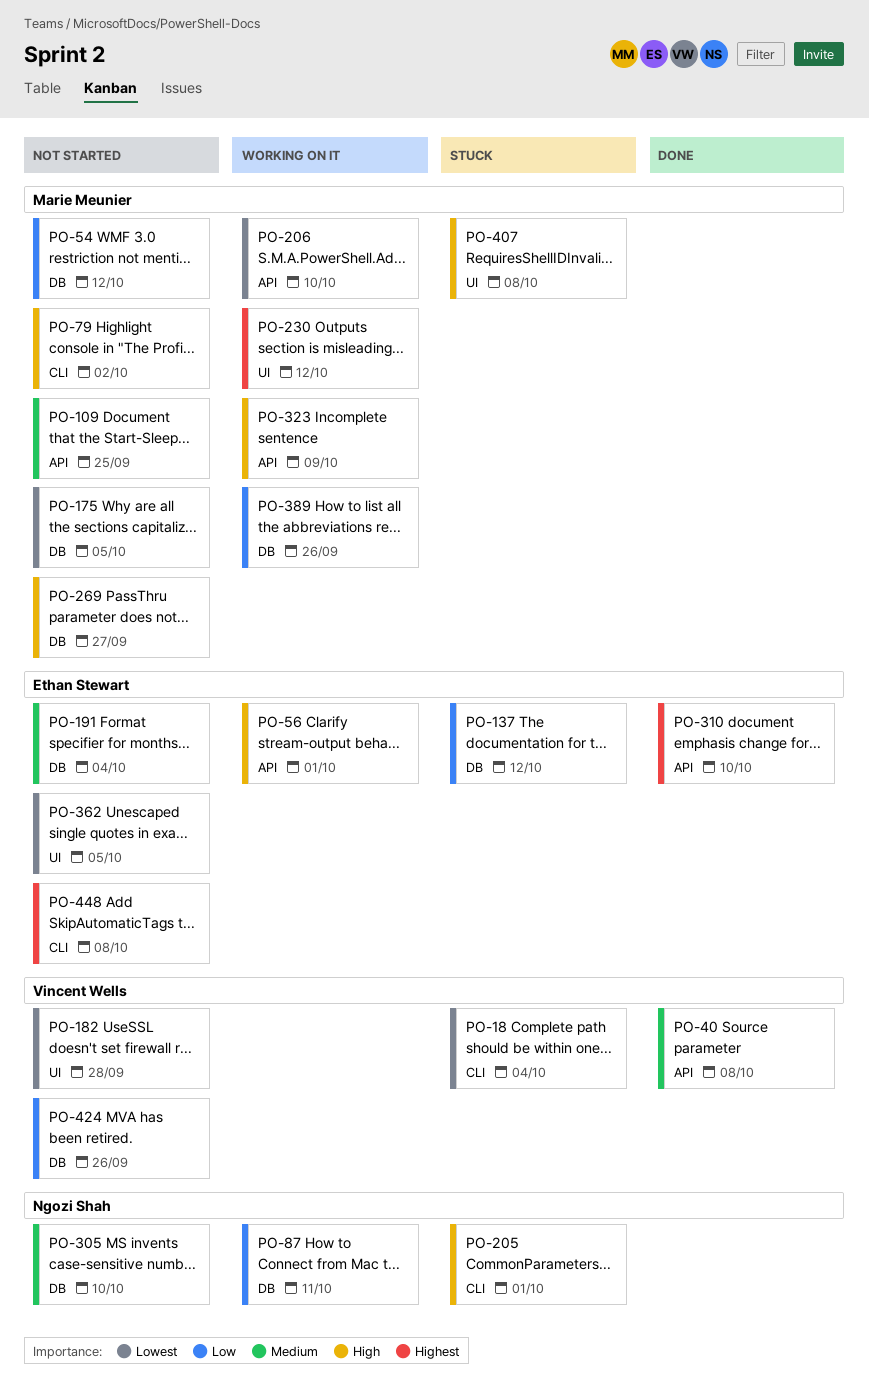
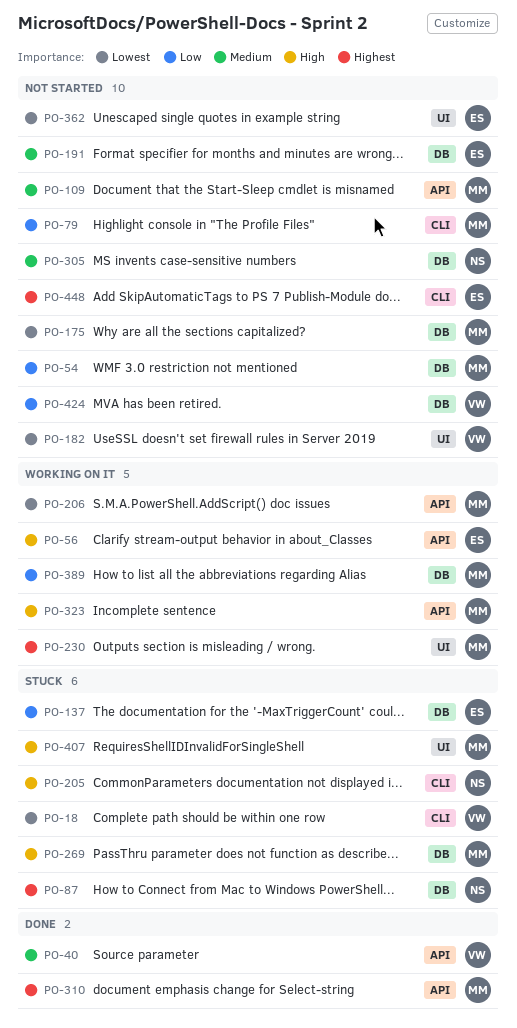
PO-79, priority: High -> Low
PO-87, status: Working on it -> Stuck
PO-87, priority: Low -> Highest
PO-269, status: Not started -> Stuck
PO-310, owner: Ethan Stewart -> Marie Meunier

